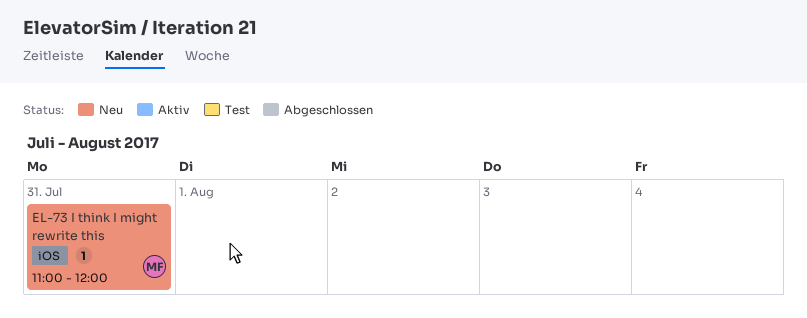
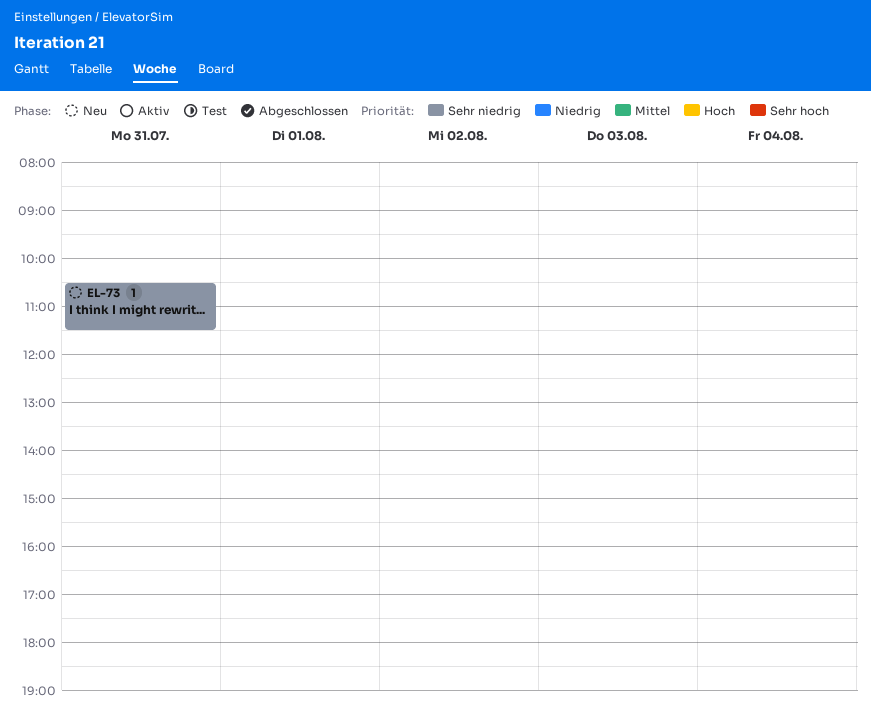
EL-73, begins: 11:00 -> 10:30
EL-73, ends: 12:00 -> 11:30

